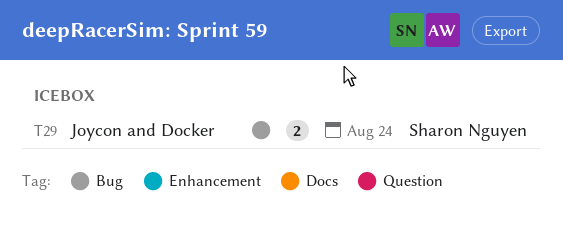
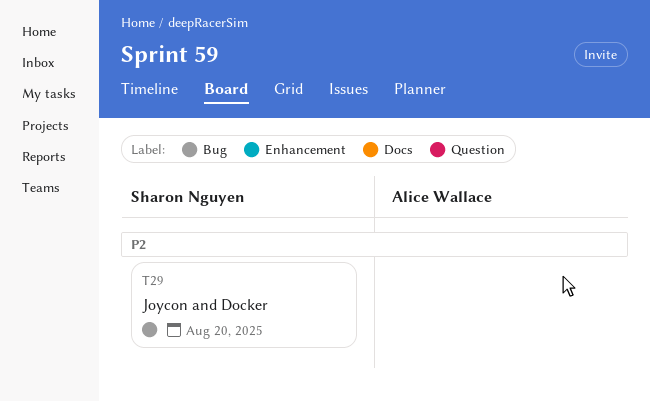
T29, due: Aug 24 -> Aug 20

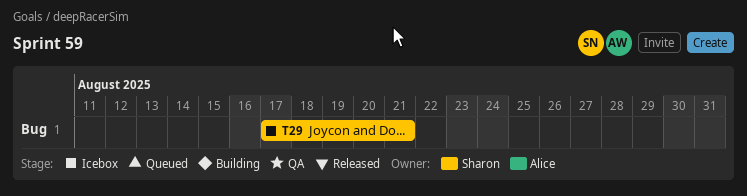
T29, due: Aug 20 -> Aug 21

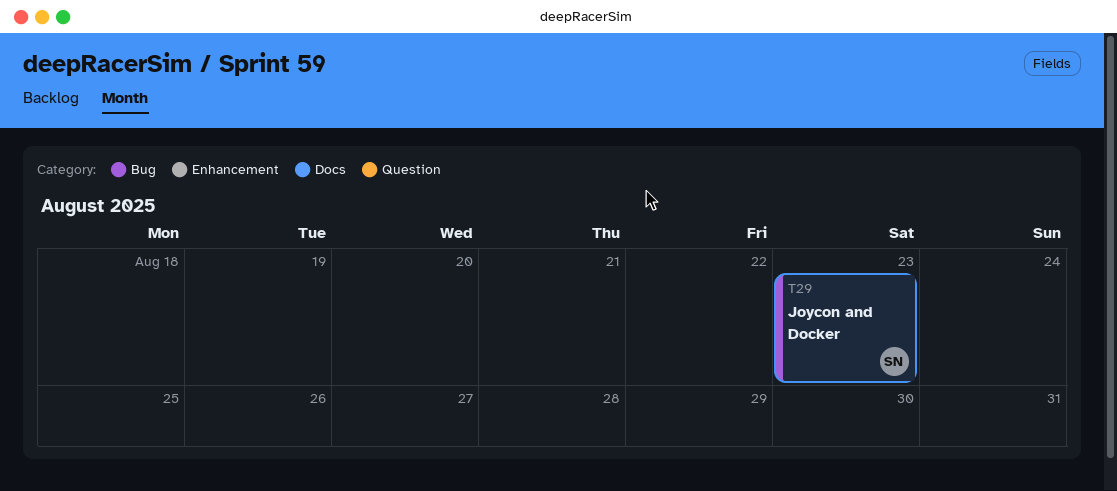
T29, due: Aug 21 -> Aug 23

